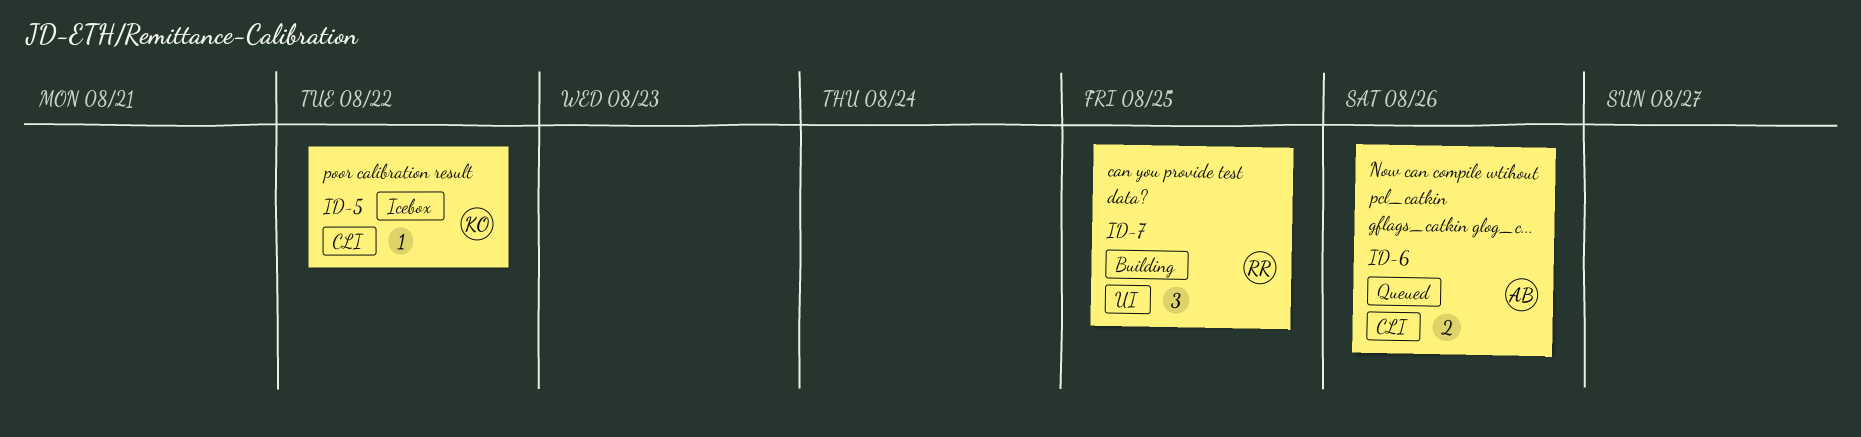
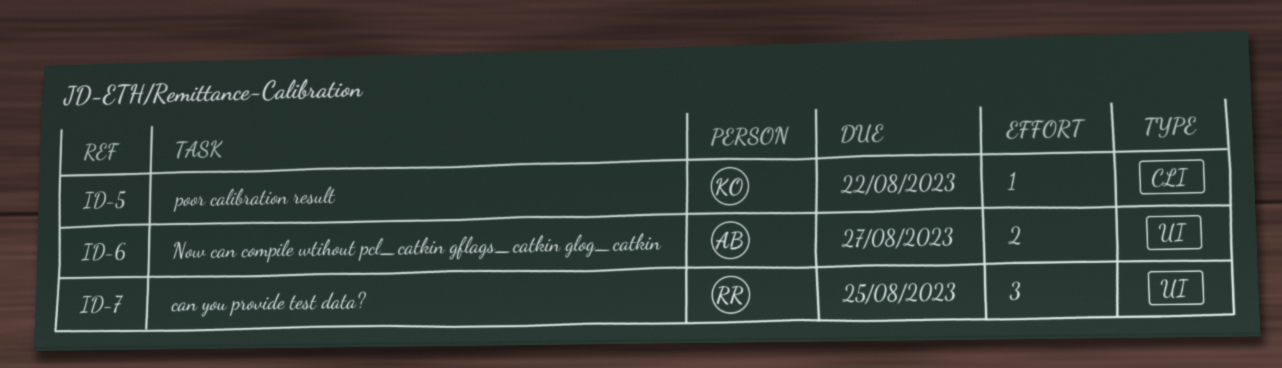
ID-6, label: CLI -> UI
ID-6, due: Aug 26 -> Aug 27

